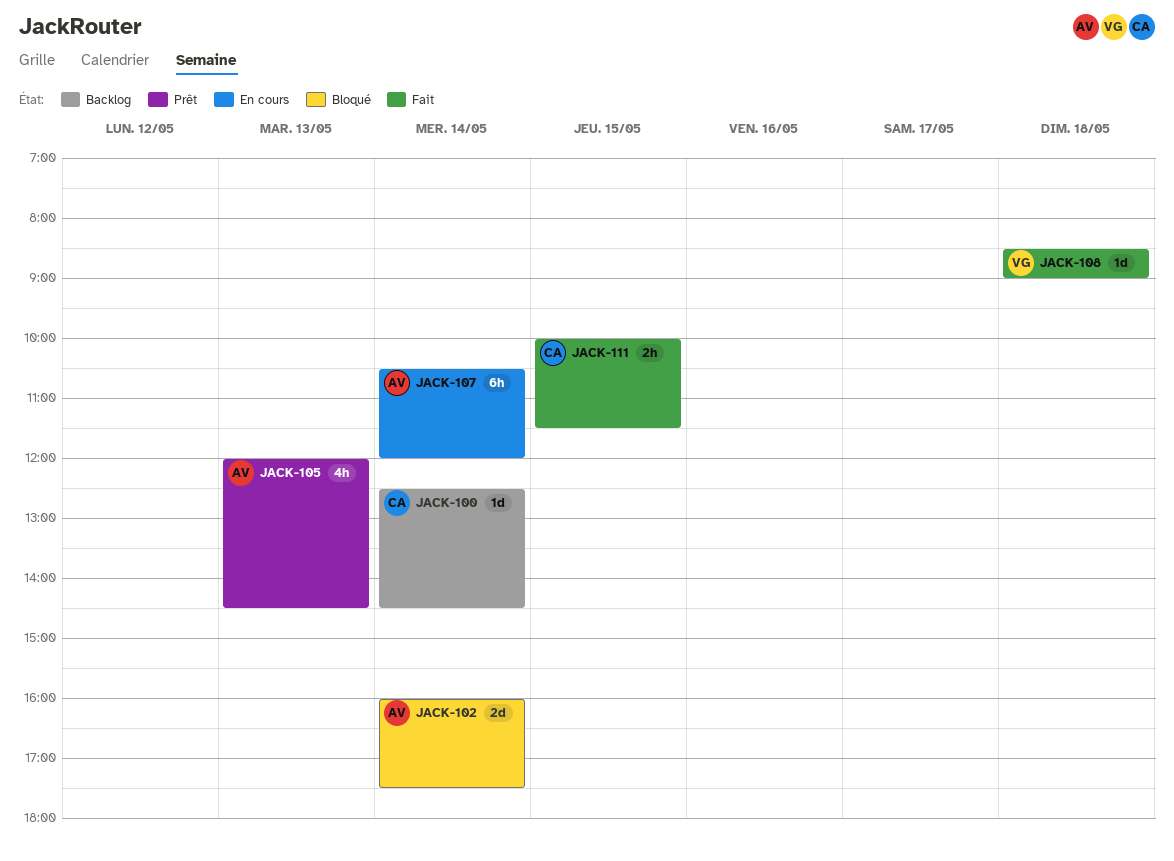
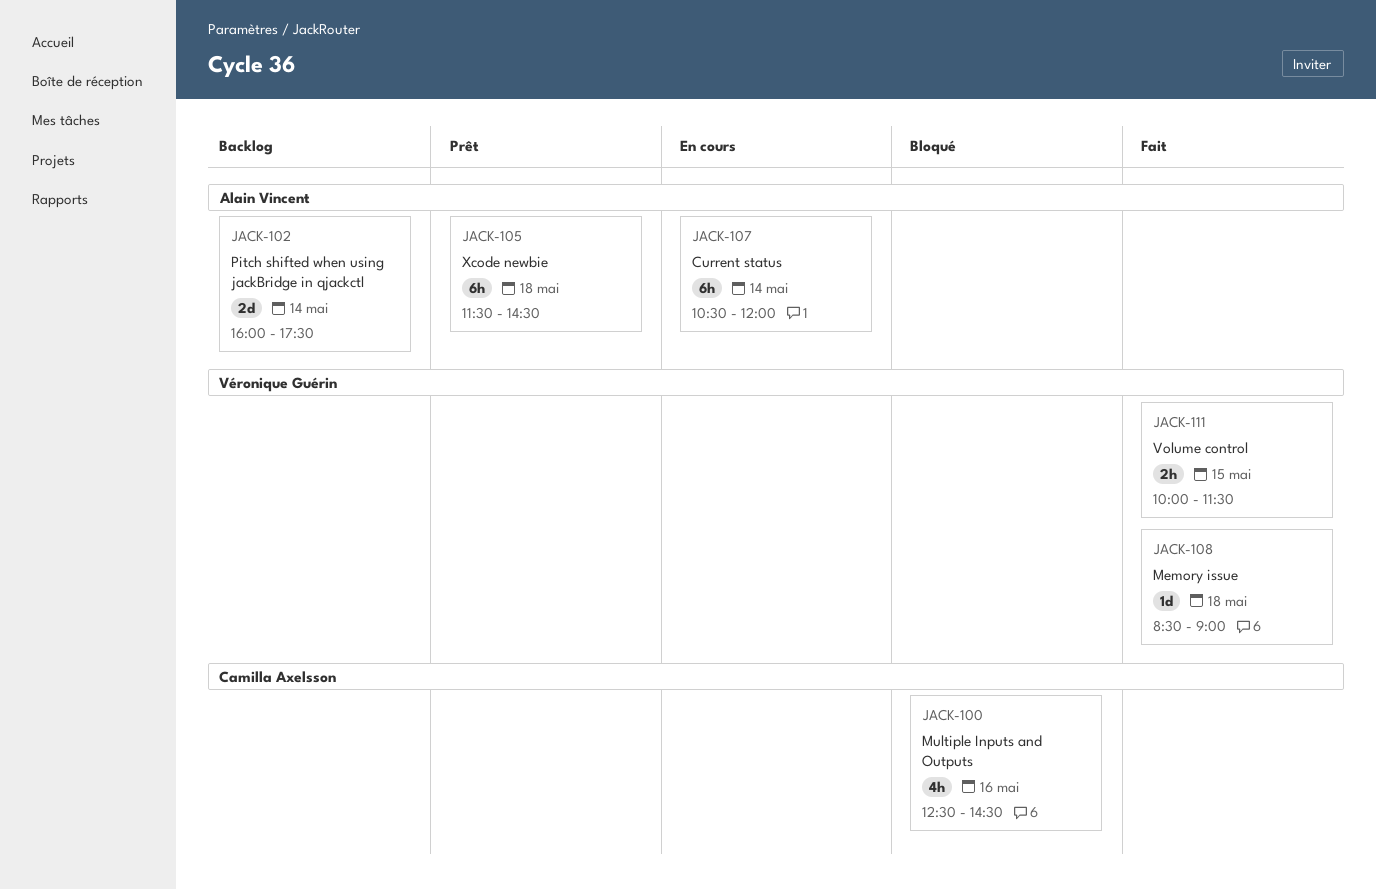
JACK-100, status: Backlog -> Bloqué
JACK-100, estimate: 1d -> 4h
JACK-100, day: May 14 -> May 16
JACK-102, status: Bloqué -> Backlog
JACK-105, estimate: 4h -> 6h
JACK-105, day: May 13 -> May 18
JACK-105, begins: 12:00 -> 11:30
JACK-111, owner: Camilla Axelsson -> Véronique Guérin

